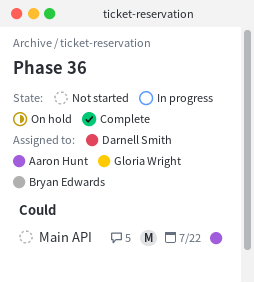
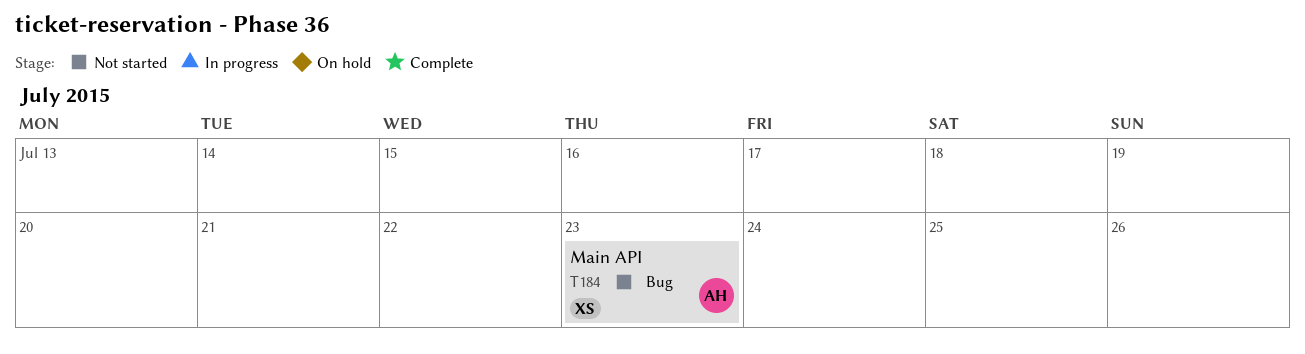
Main API, estimate: M -> XS
Main API, due: Jul 22 -> Jul 23

